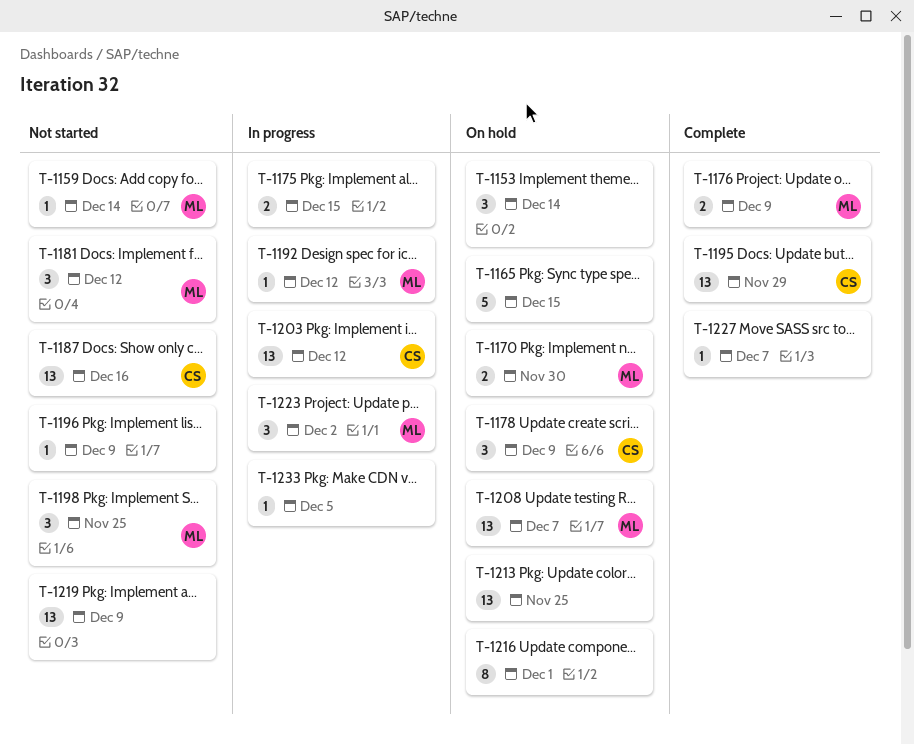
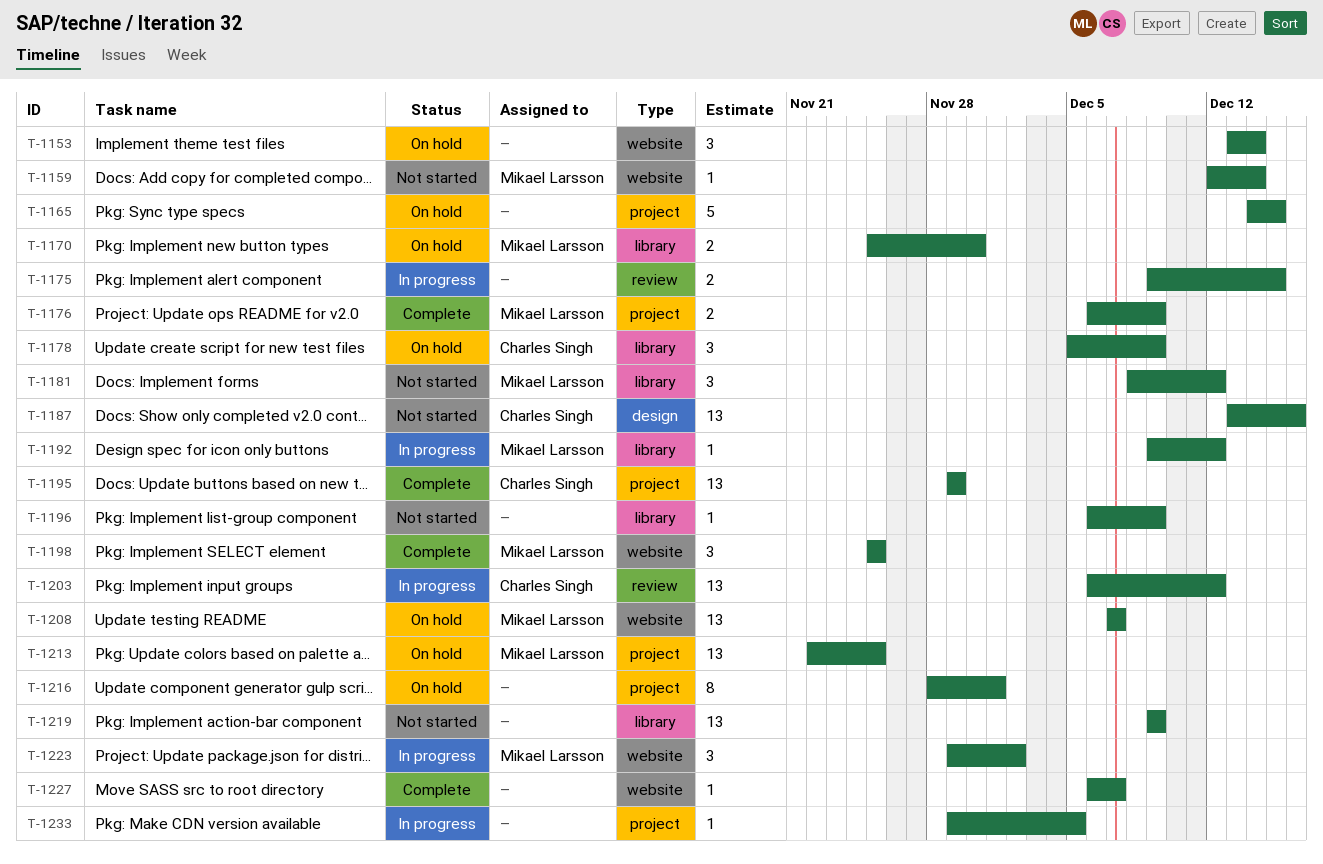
T-1198, status: Not started -> Complete
T-1213, owner: none -> Mikael Larsson

